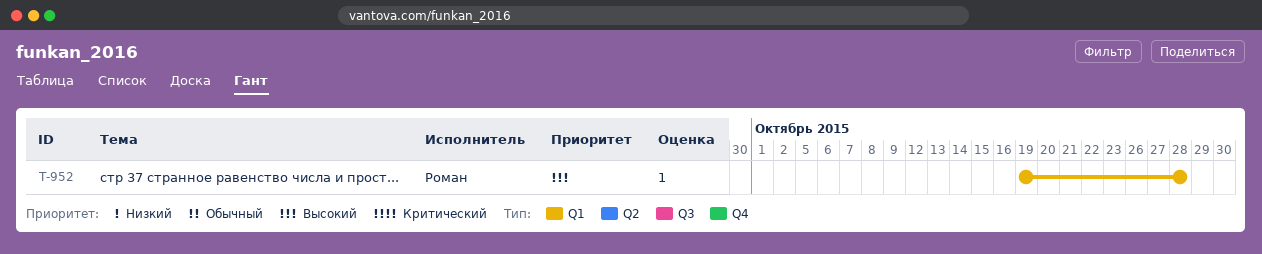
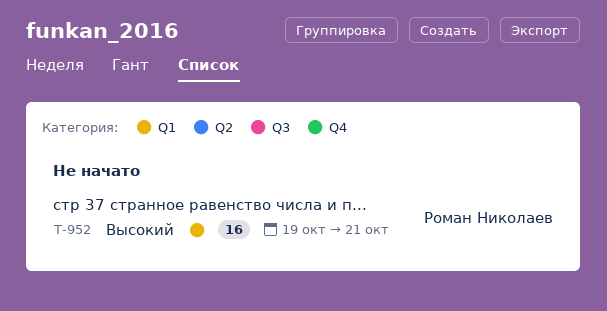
T-952, estimate: 1 -> 16
T-952, due: Oct 28 -> Oct 21

